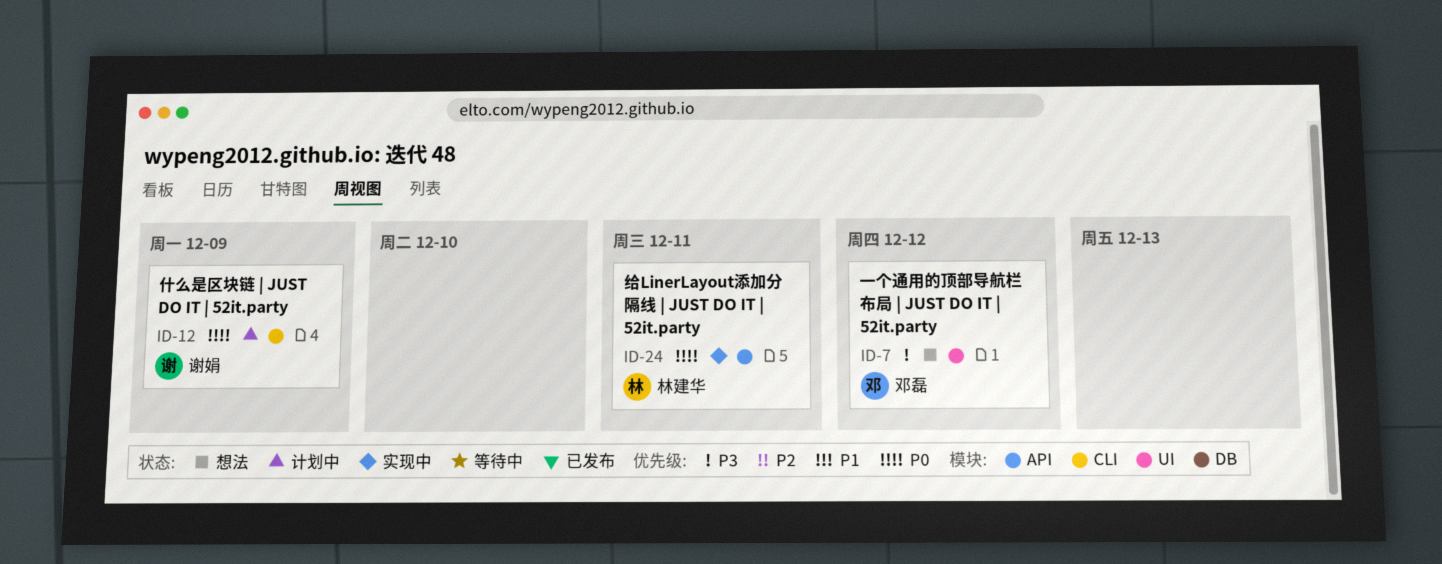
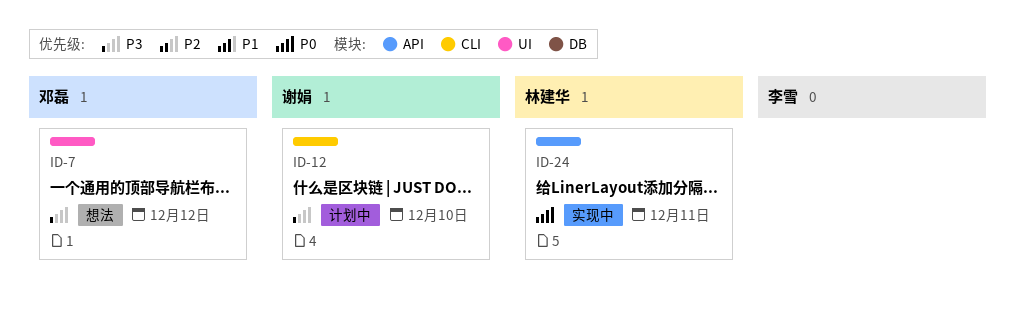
ID-12, priority: P0 -> P3
ID-12, due: Dec 9 -> Dec 10

